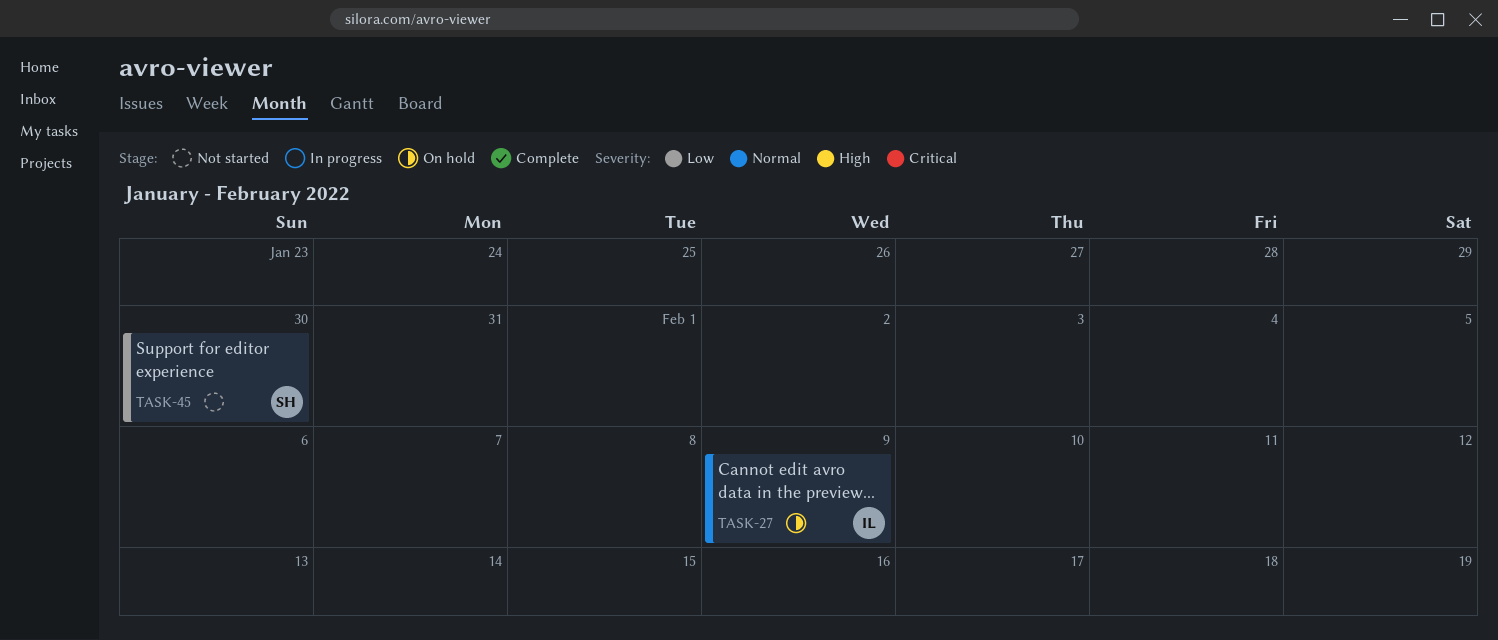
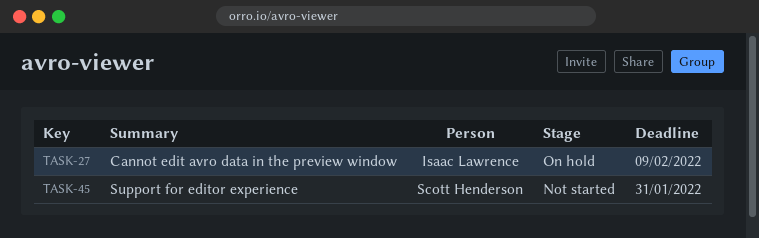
TASK-45, due: Jan 30 -> Jan 31

